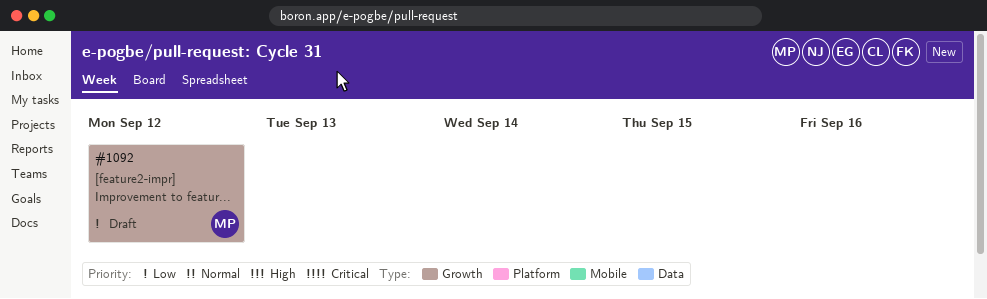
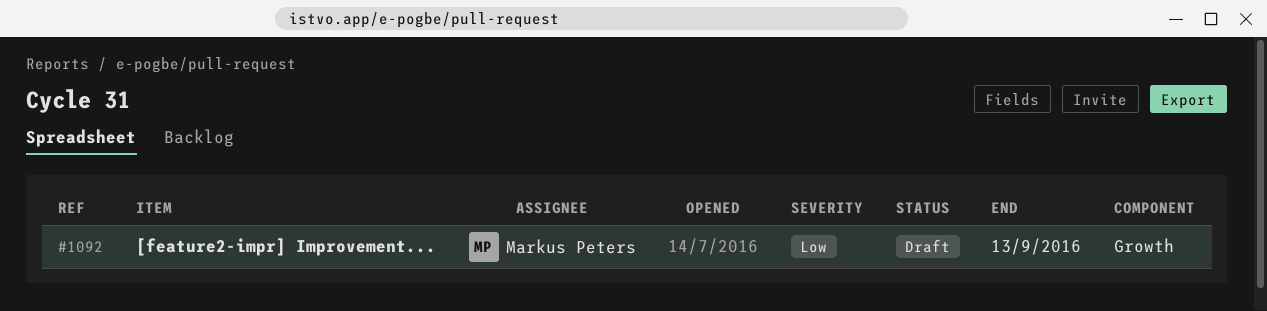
#1092, due: Sep 12 -> Sep 13

